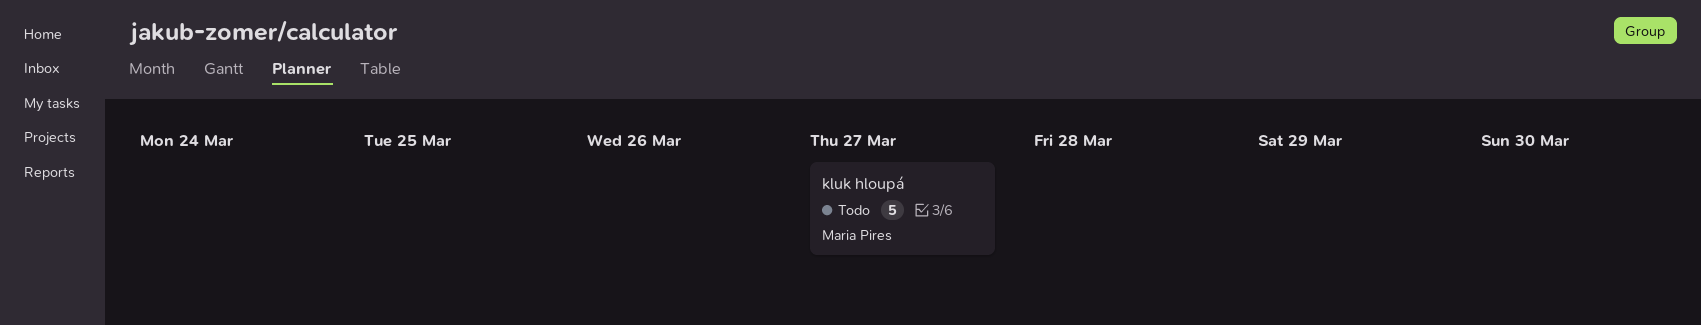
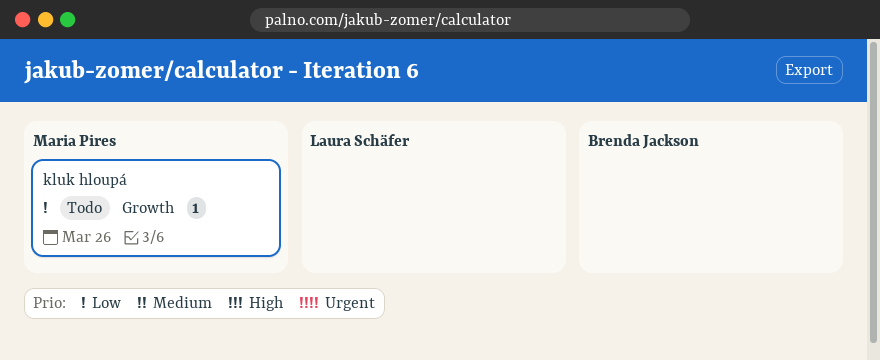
kluk hloupá, estimate: 5 -> 1
kluk hloupá, due: Mar 27 -> Mar 26

